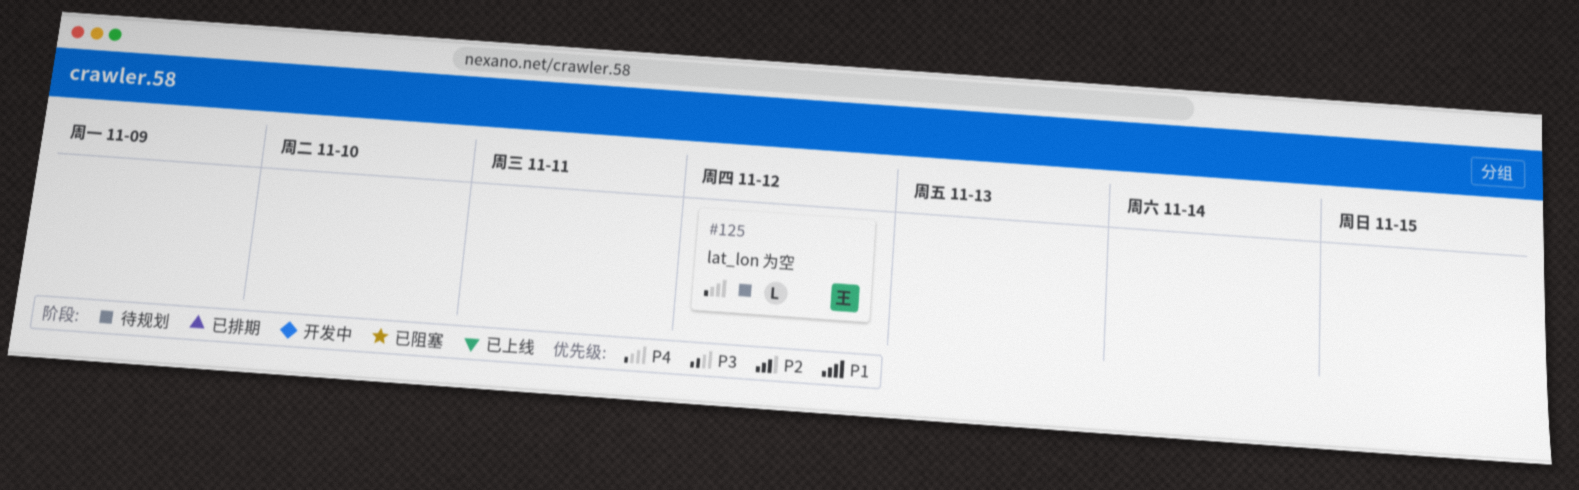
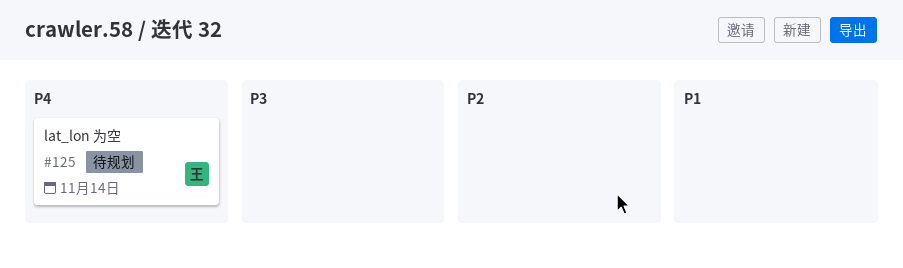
#125, due: Nov 12 -> Nov 14

